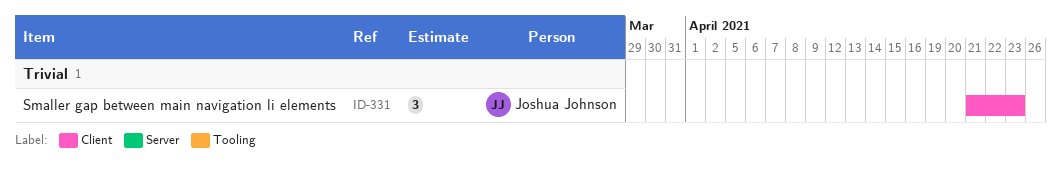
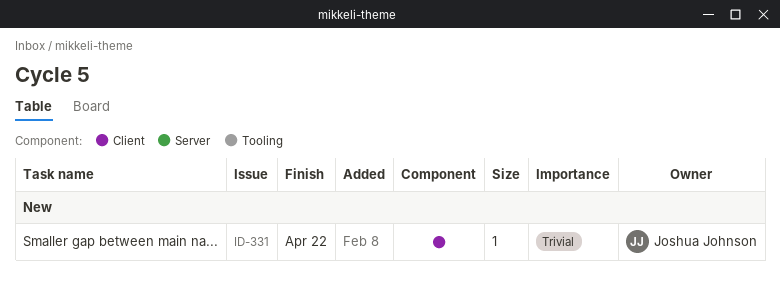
ID-331, estimate: 3 -> 1
ID-331, due: Apr 23 -> Apr 22

